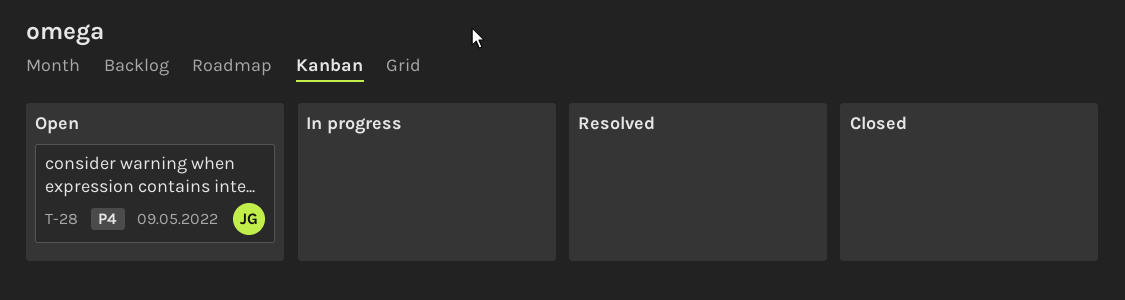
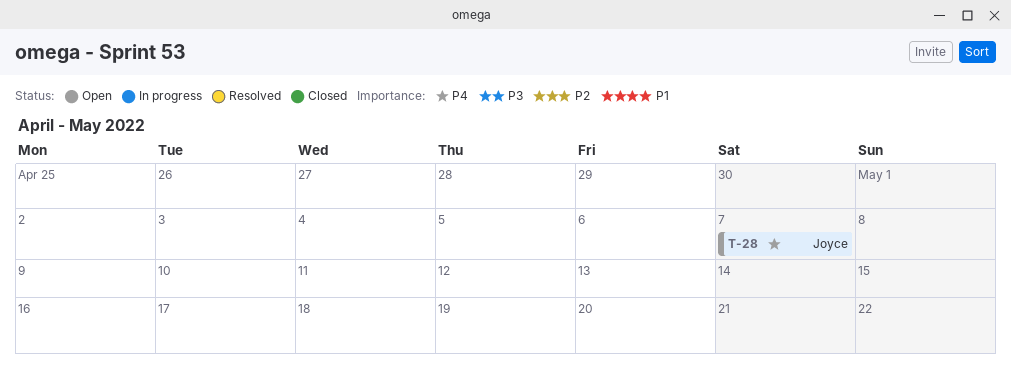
T-28, due: May 9 -> May 7

